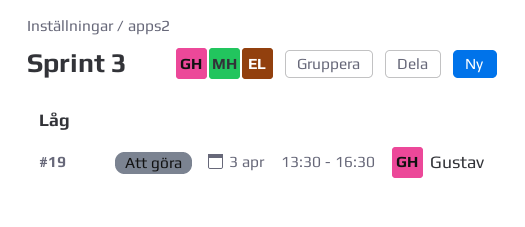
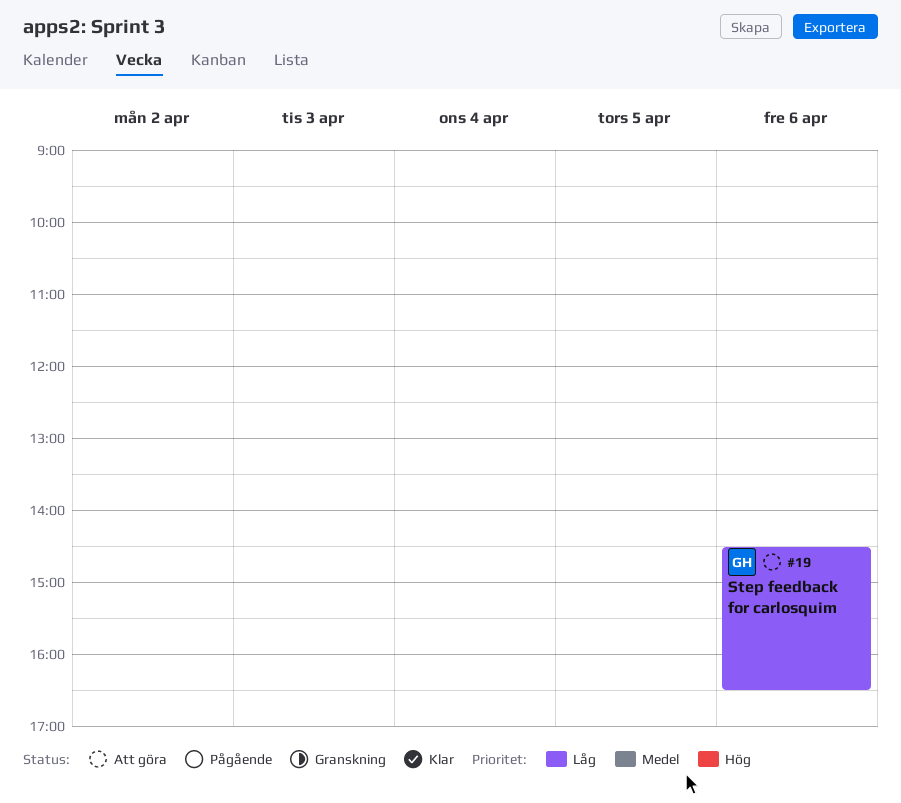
#19, day: Apr 3 -> Apr 6
#19, begins: 13:30 -> 14:30

